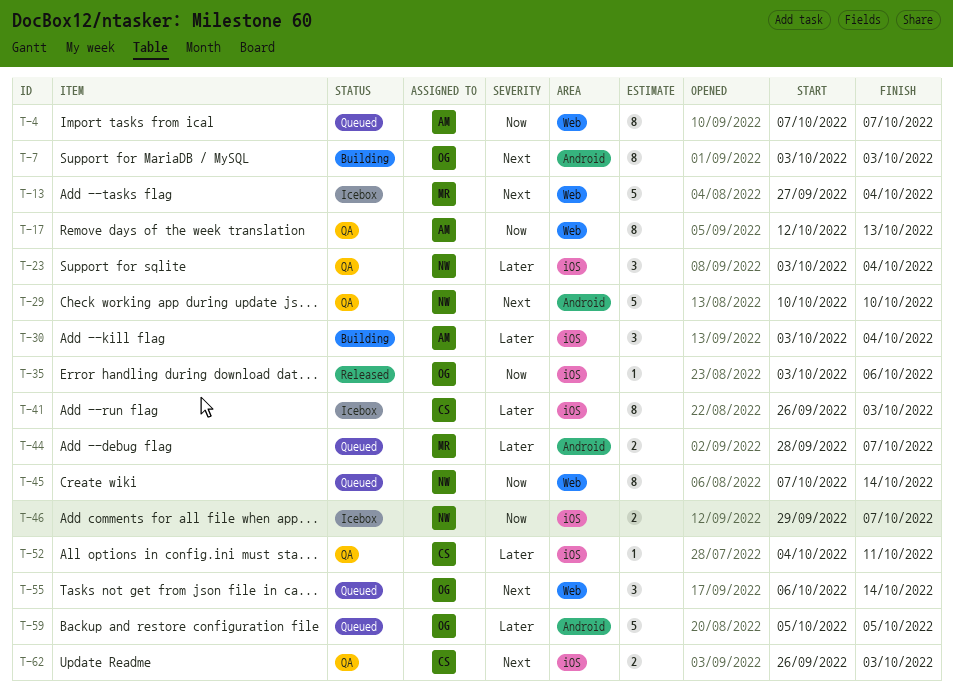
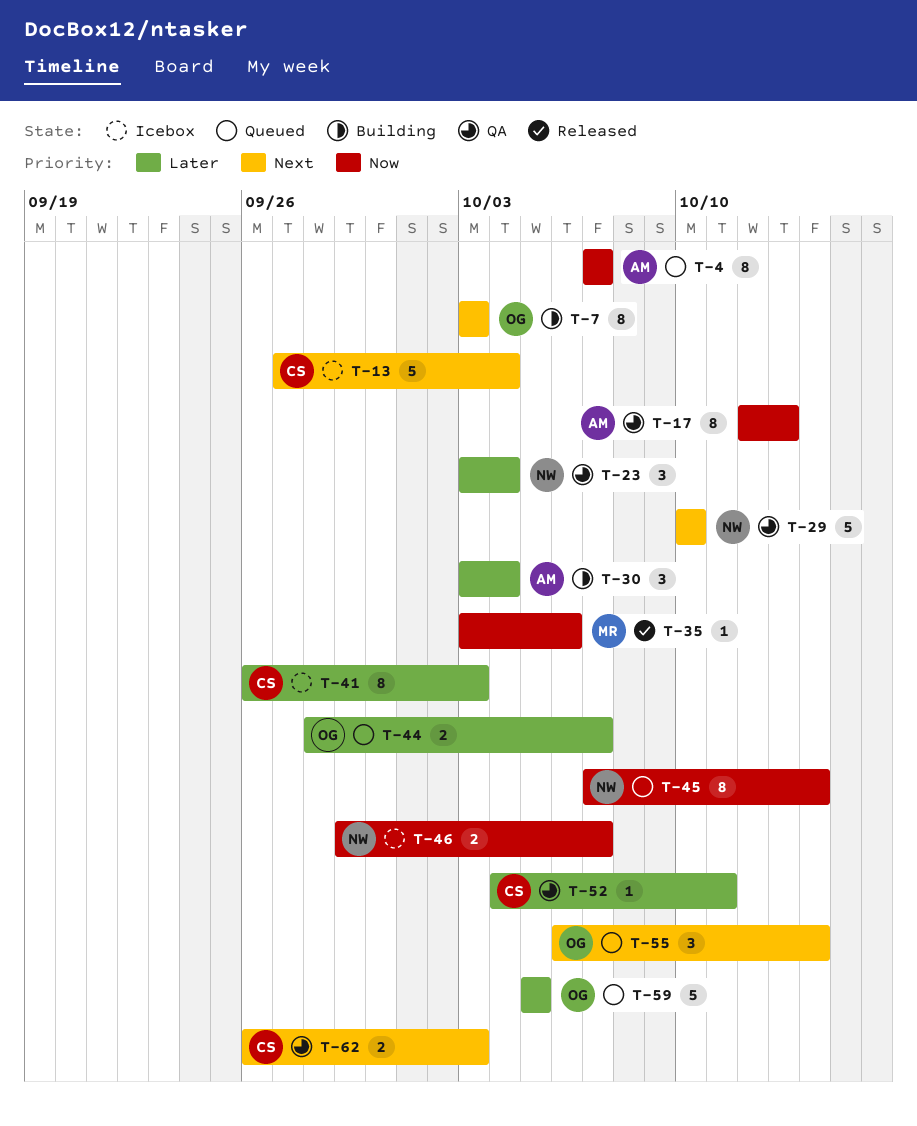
T-13, owner: MR -> CS
T-35, owner: OG -> MR
T-44, owner: MR -> OG

